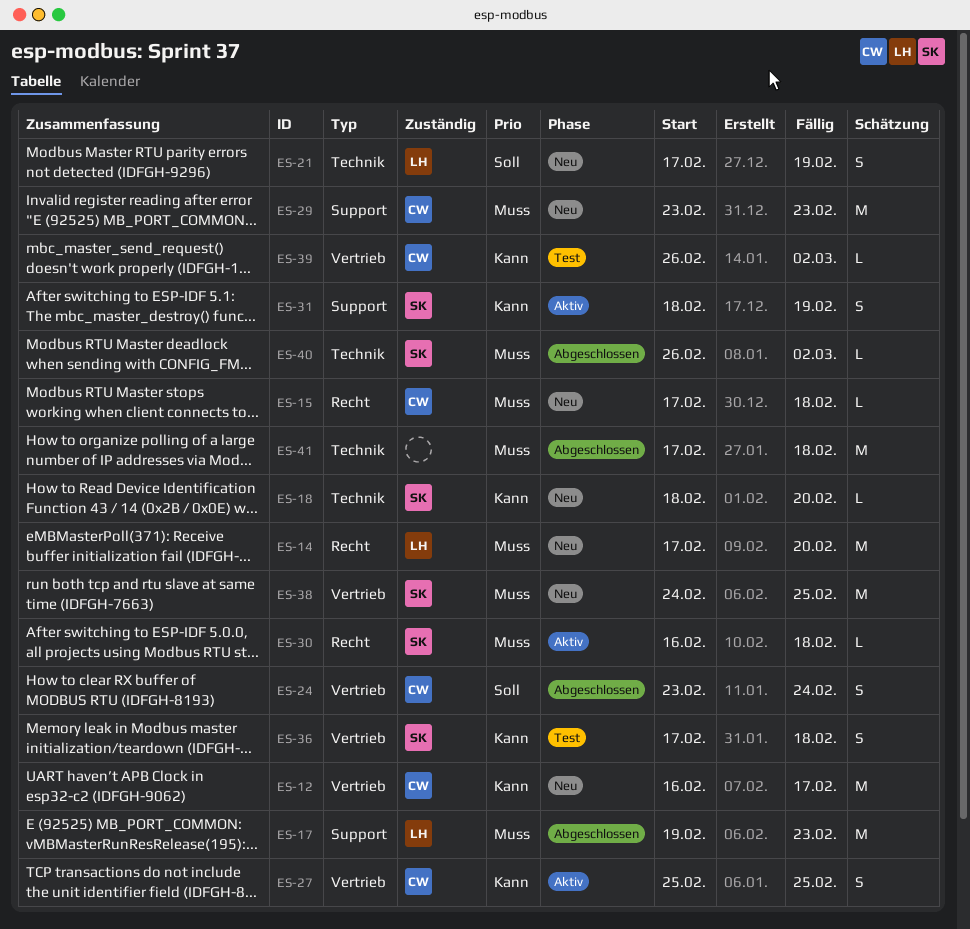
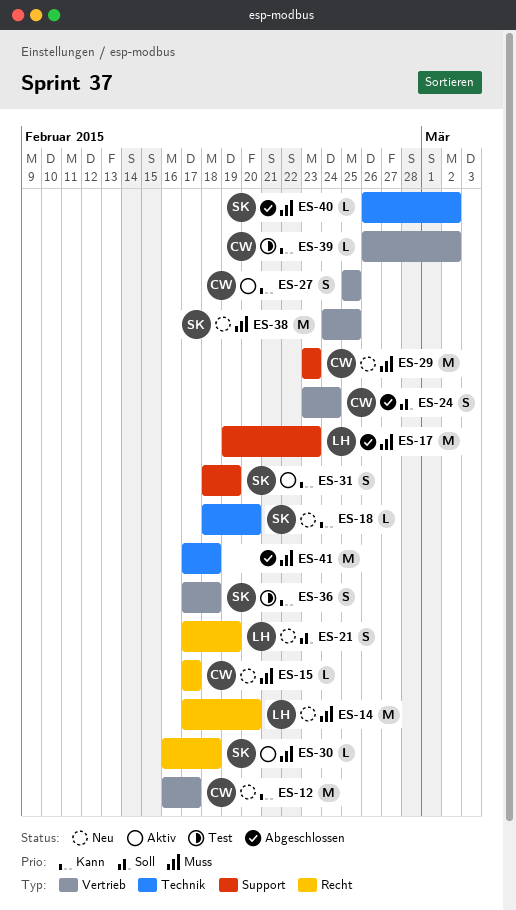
ES-15, due: Feb 18 -> Feb 17
ES-21, label: Technik -> Recht

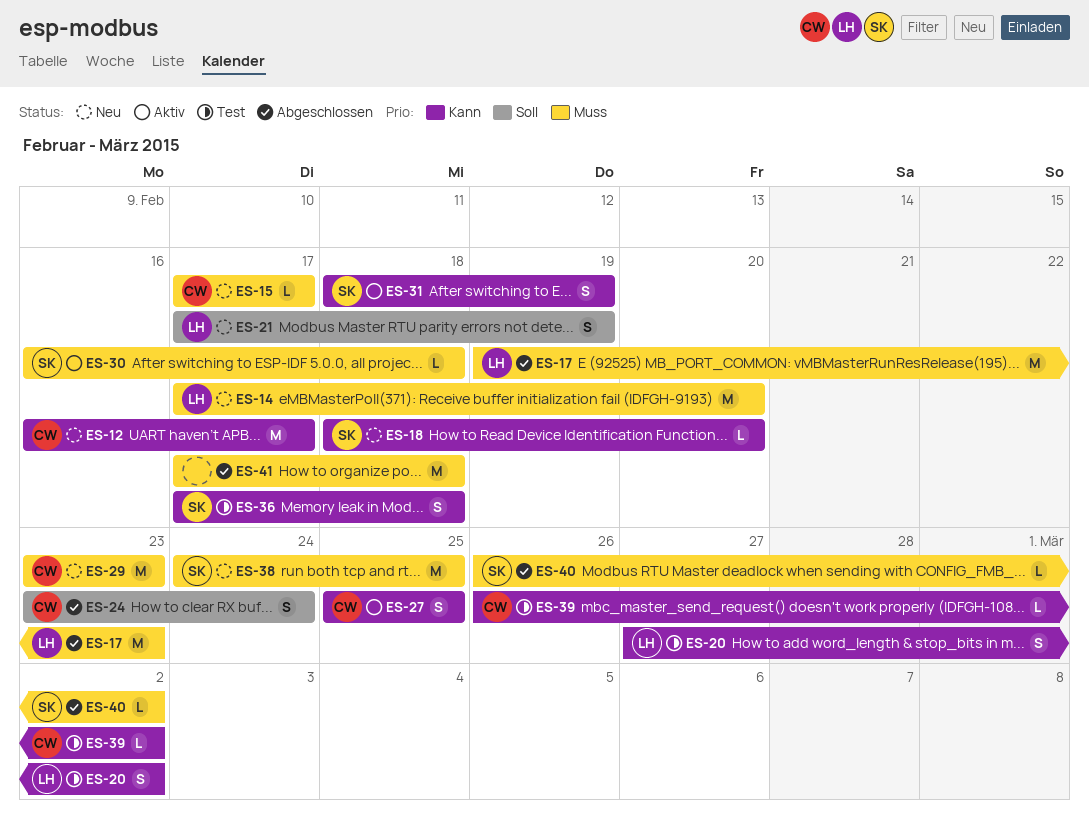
ES-20: none -> present

